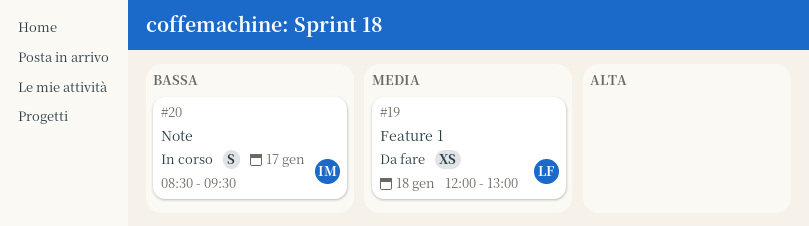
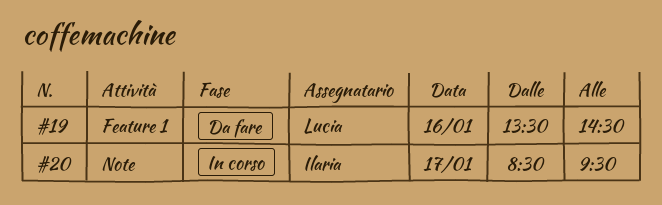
#19, day: Jan 18 -> Jan 16
#19, begins: 12:00 -> 13:30
#19, ends: 13:00 -> 14:30

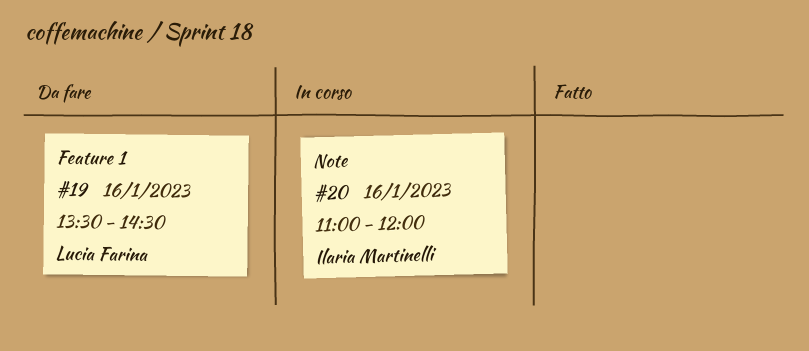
#20, day: Jan 17 -> Jan 16
#20, begins: 08:30 -> 11:00
#20, ends: 09:30 -> 12:00

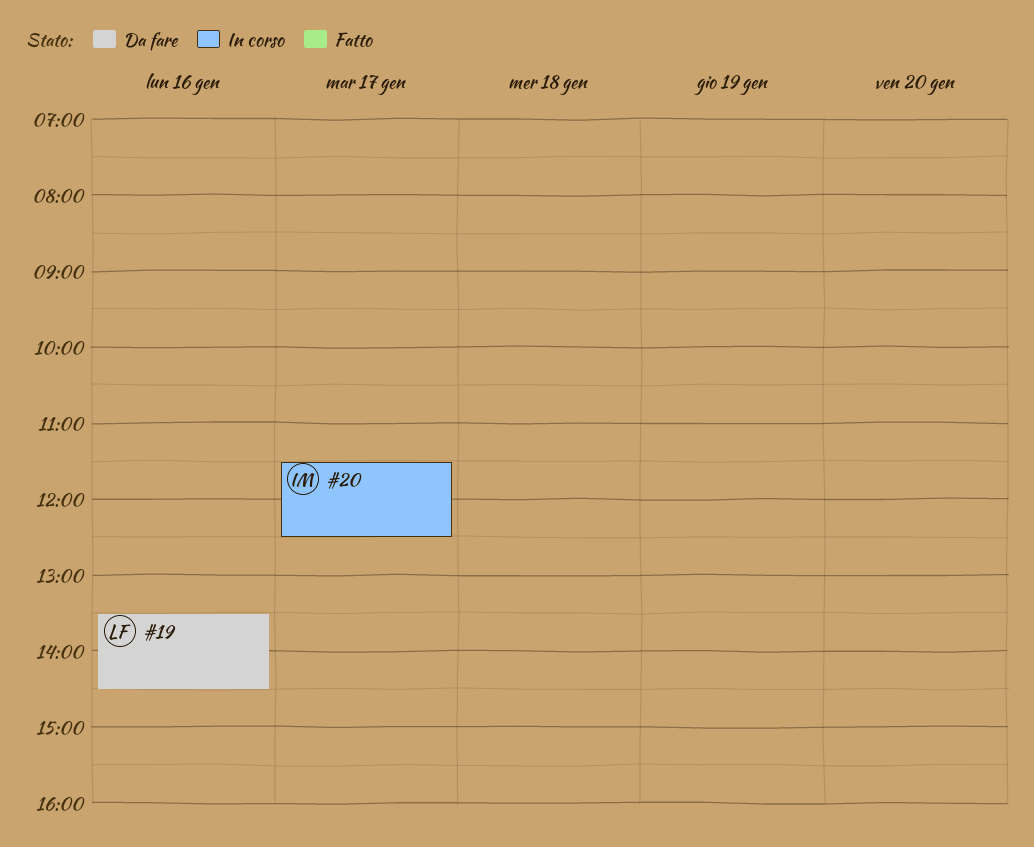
#20, day: Jan 16 -> Jan 17
#20, begins: 11:00 -> 11:30
#20, ends: 12:00 -> 12:30

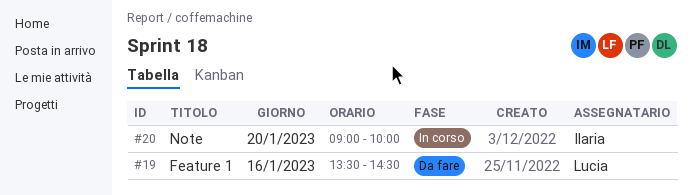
#20, day: Jan 17 -> Jan 20
#20, begins: 11:30 -> 09:00
#20, ends: 12:30 -> 10:00

